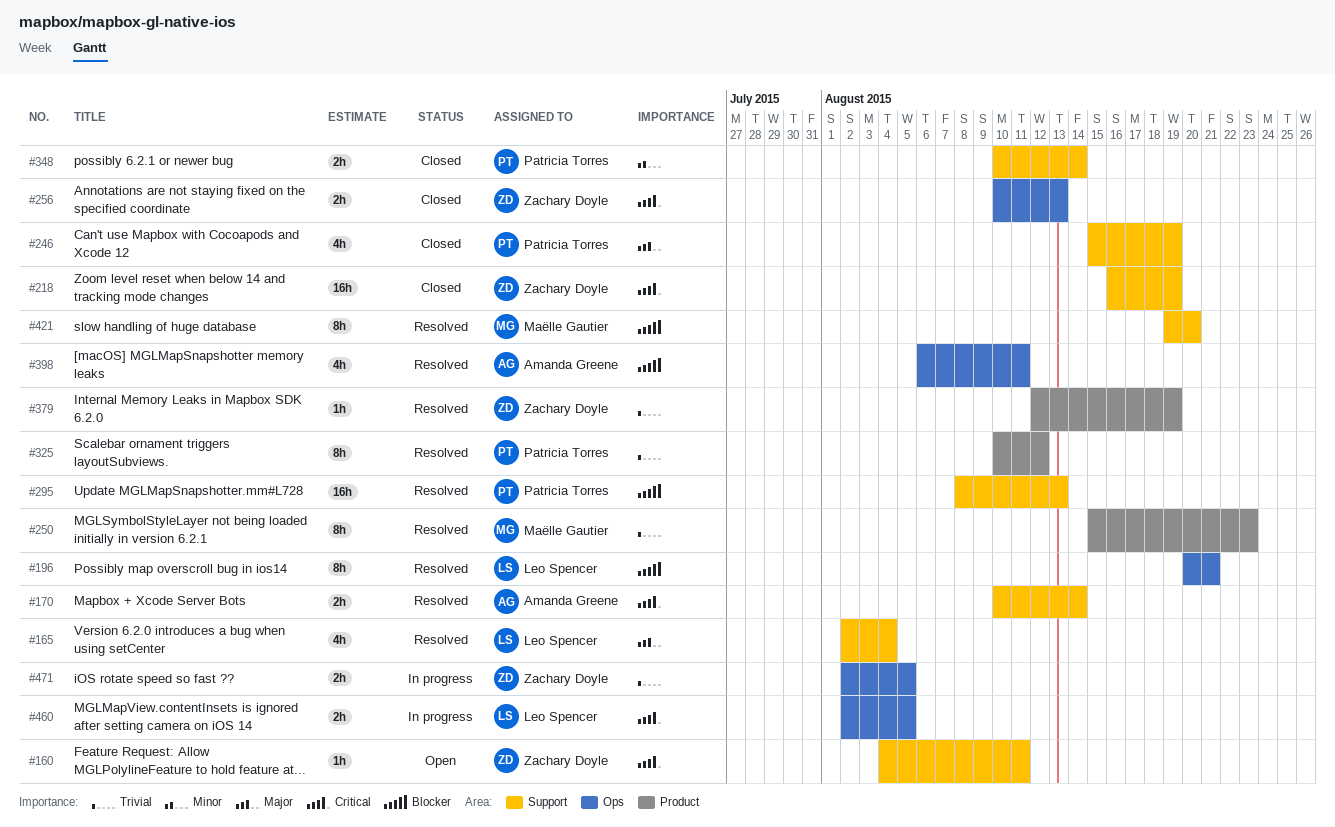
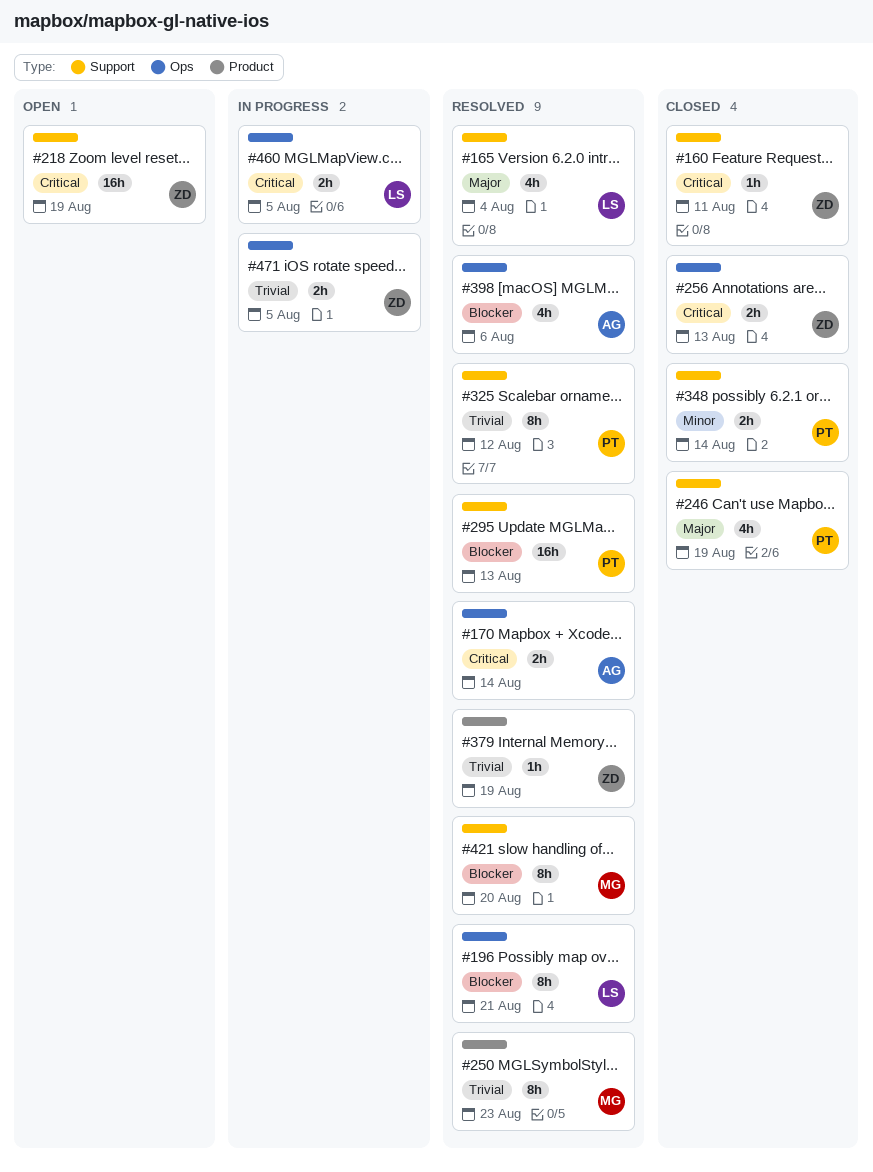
#160, status: Open -> Closed
#170, label: Support -> Ops
#218, status: Closed -> Open
#325, label: Product -> Support
#398, due: Aug 11 -> Aug 6

